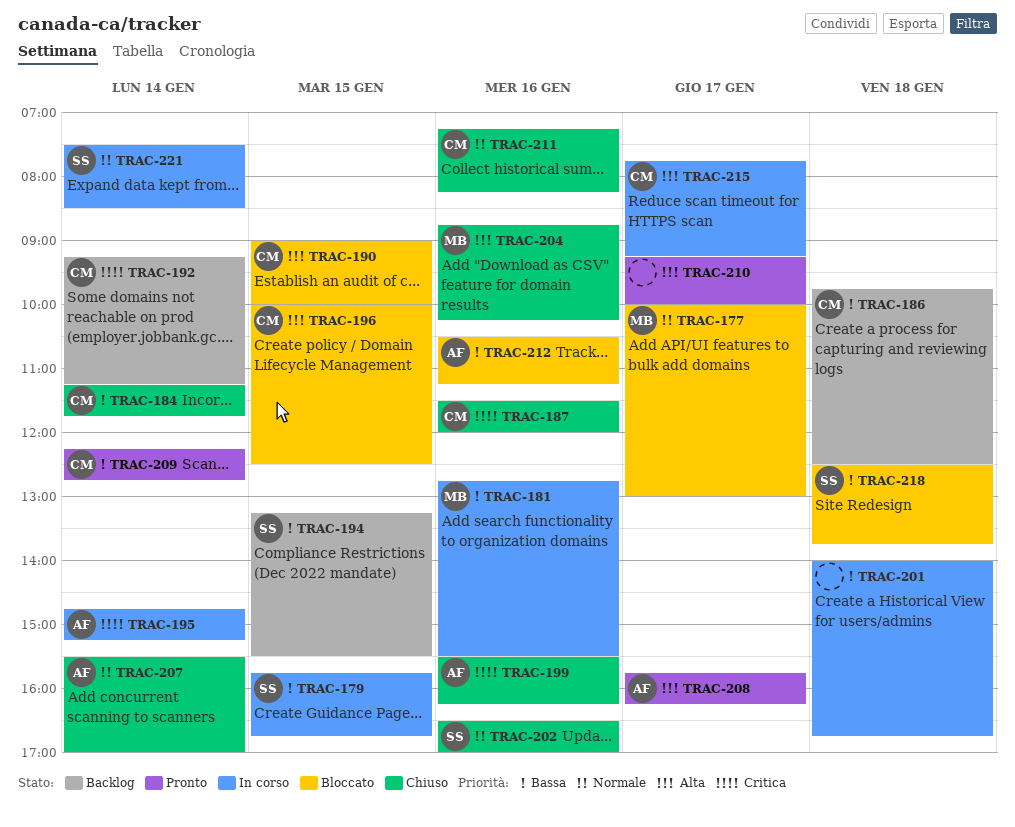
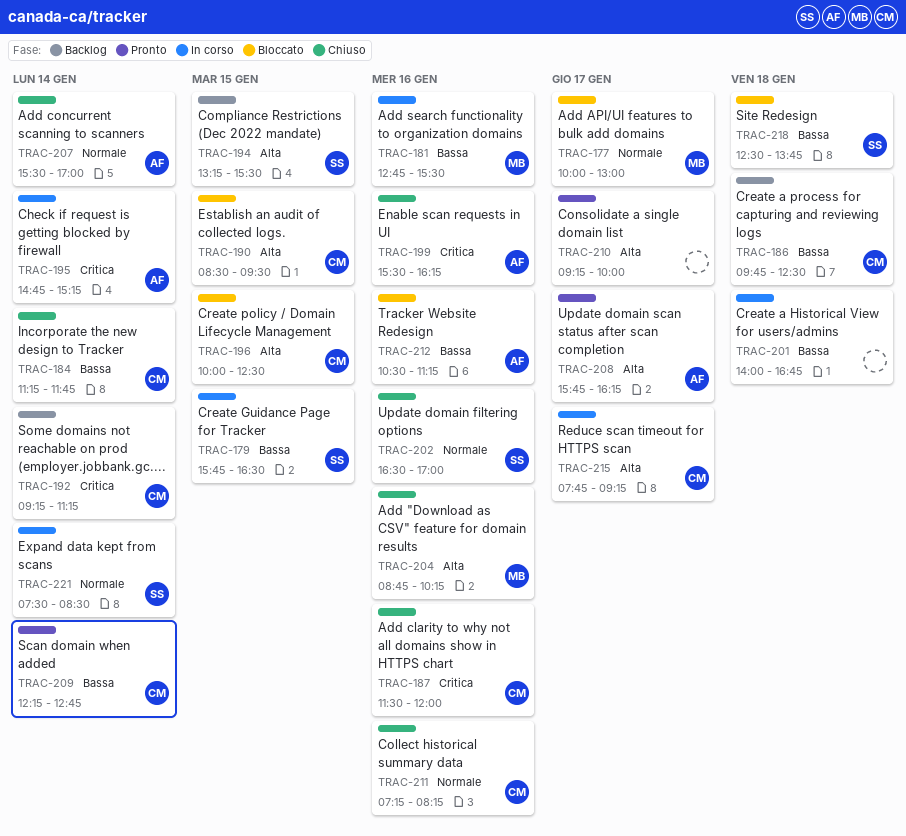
TRAC-179, ends: 16:45 -> 16:30
TRAC-190, begins: 09:00 -> 08:30
TRAC-190, ends: 10:00 -> 09:30
TRAC-194, priority: Bassa -> Alta

